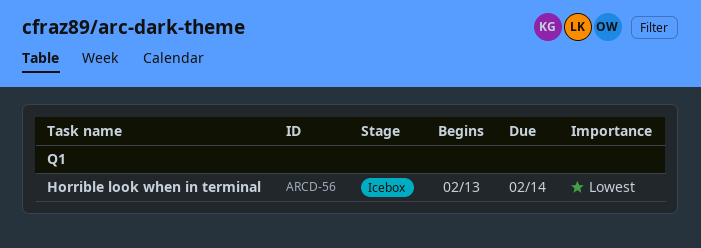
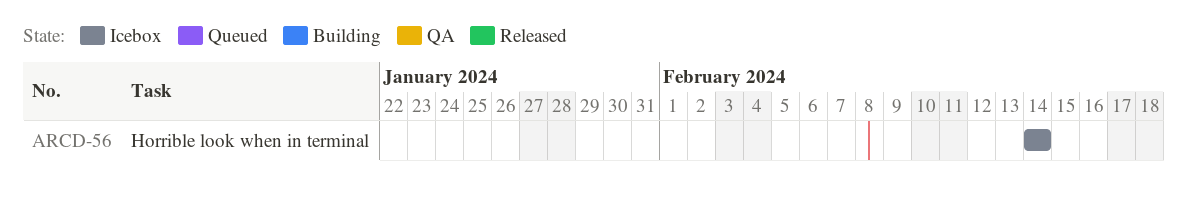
ARCD-56, start: Feb 13 -> Feb 14

